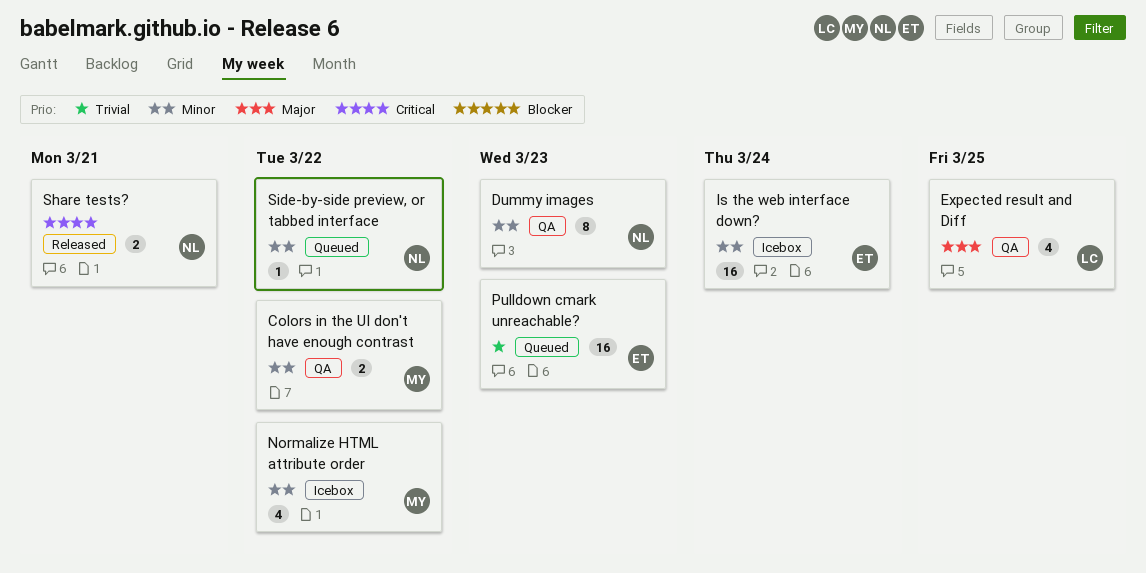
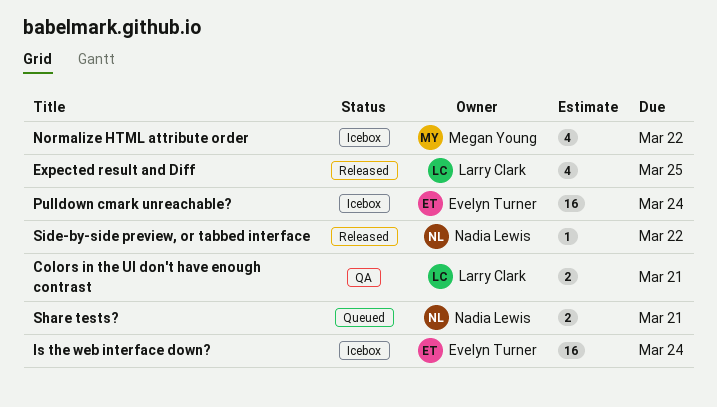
Colors in the UI don't have enough contrast, owner: Megan Young -> Larry Clark
Colors in the UI don't have enough contrast, due: Mar 22 -> Mar 21
Dummy images: present -> none
Expected result and Diff, status: QA -> Released
Pulldown cmark unreachable?, status: Queued -> Icebox
Pulldown cmark unreachable?, due: Mar 23 -> Mar 24
Share tests?, status: Released -> Queued
Side-by-side preview, or tabbed interface, status: Queued -> Released

